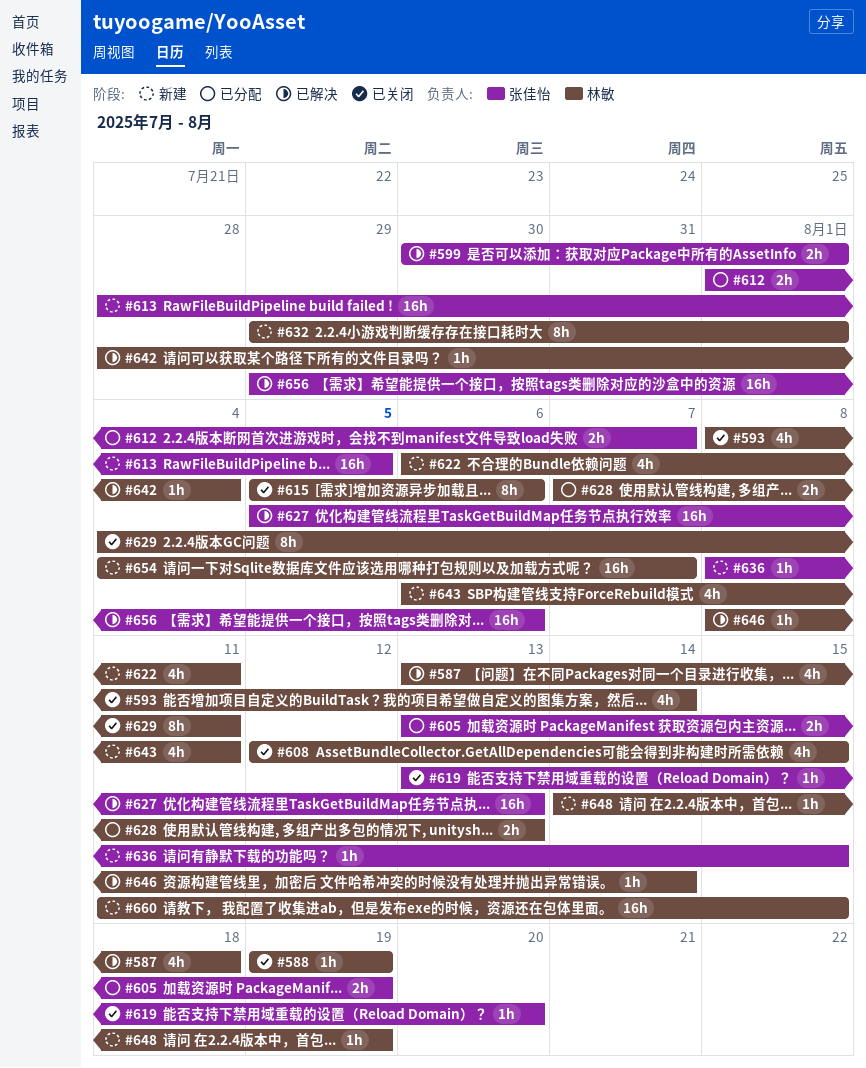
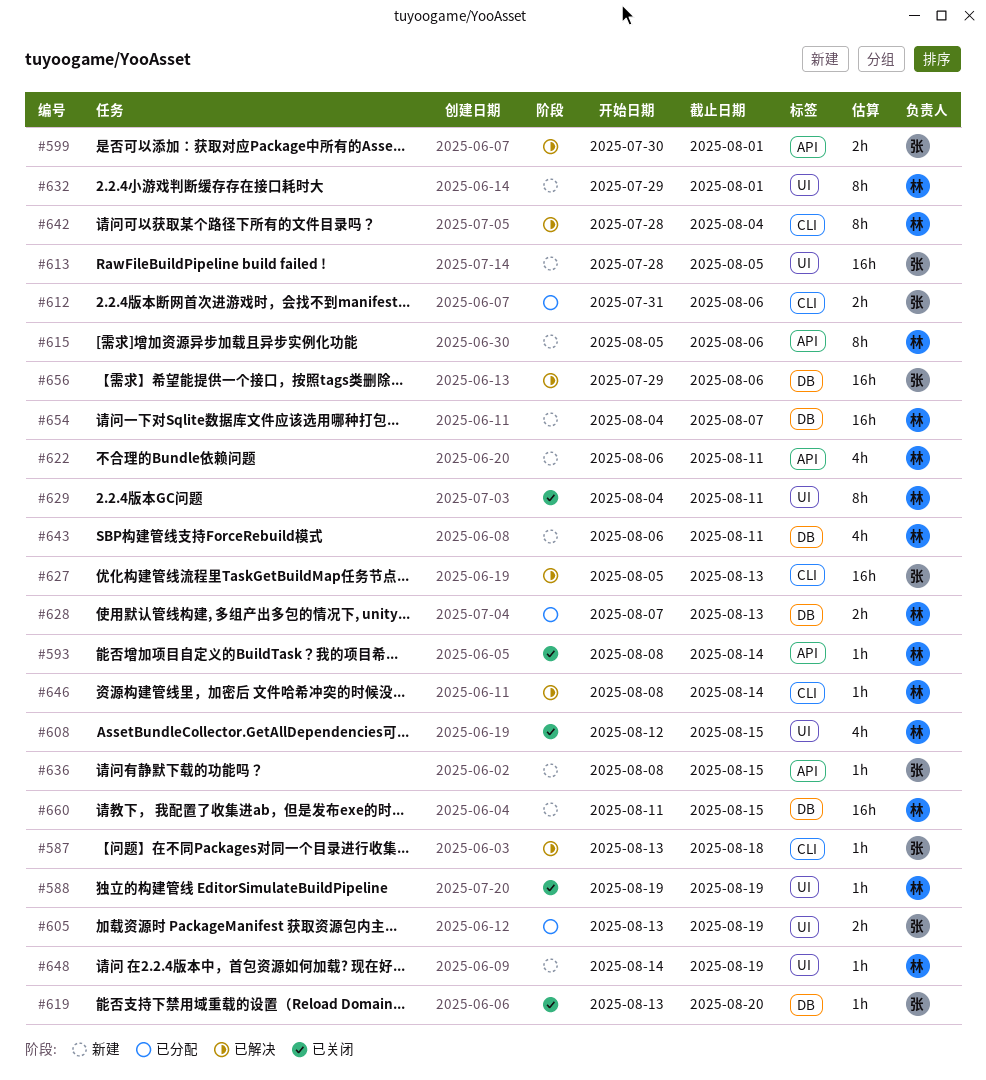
#587, owner: 林敏 -> 张佳怡
#587, estimate: 4h -> 1h
#593, estimate: 4h -> 1h
#612, start: Aug 1 -> Jul 31
#612, due: Aug 7 -> Aug 6
#615, status: 已关闭 -> 新建
#642, estimate: 1h -> 8h

